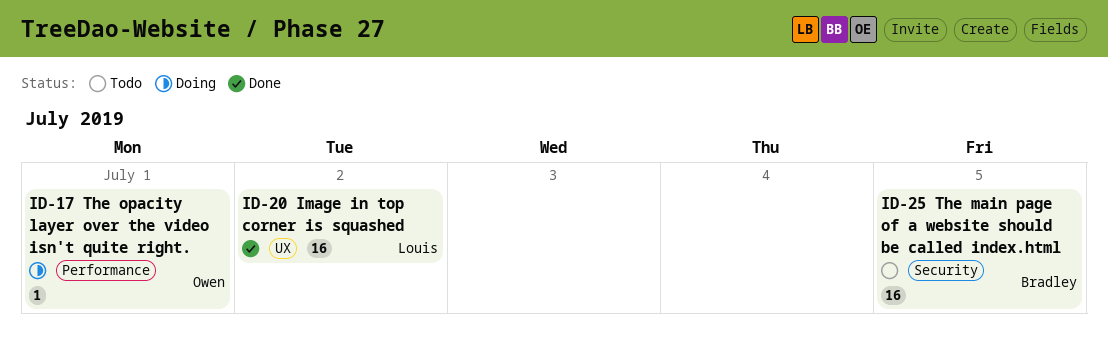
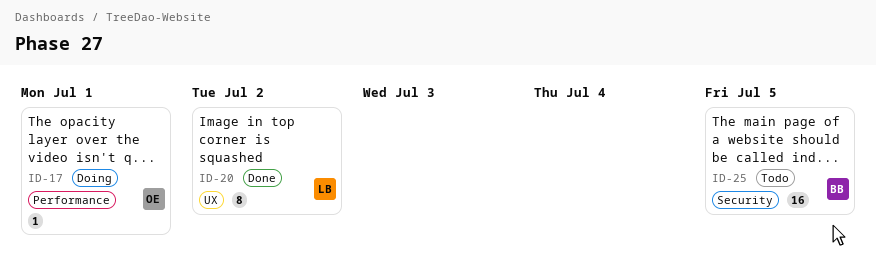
ID-20, estimate: 16 -> 8

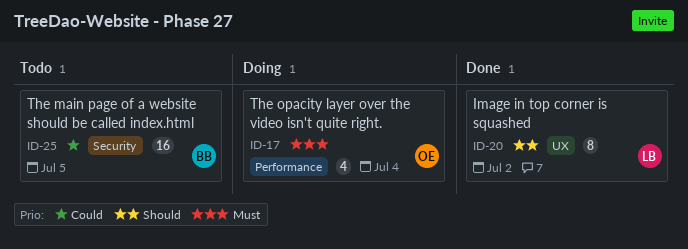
ID-17, estimate: 1 -> 4
ID-17, due: Jul 1 -> Jul 4

